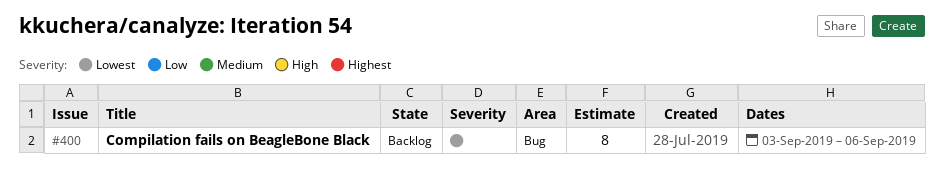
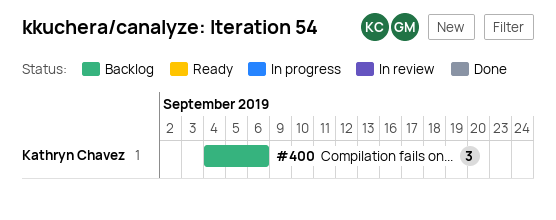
#400, estimate: 8 -> 3
#400, start: Sep 3 -> Sep 4

